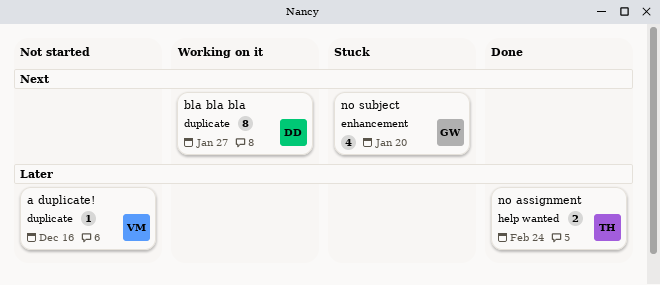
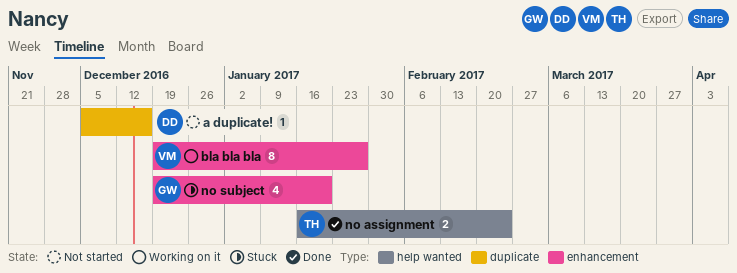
a duplicate!, owner: VM -> DD
bla bla bla, owner: DD -> VM
bla bla bla, label: duplicate -> enhancement

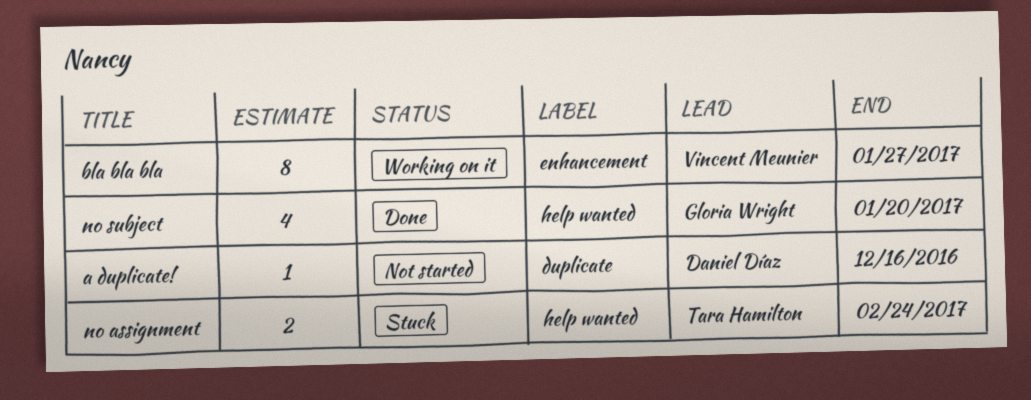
no assignment, status: Done -> Stuck
no subject, status: Stuck -> Done
no subject, label: enhancement -> help wanted

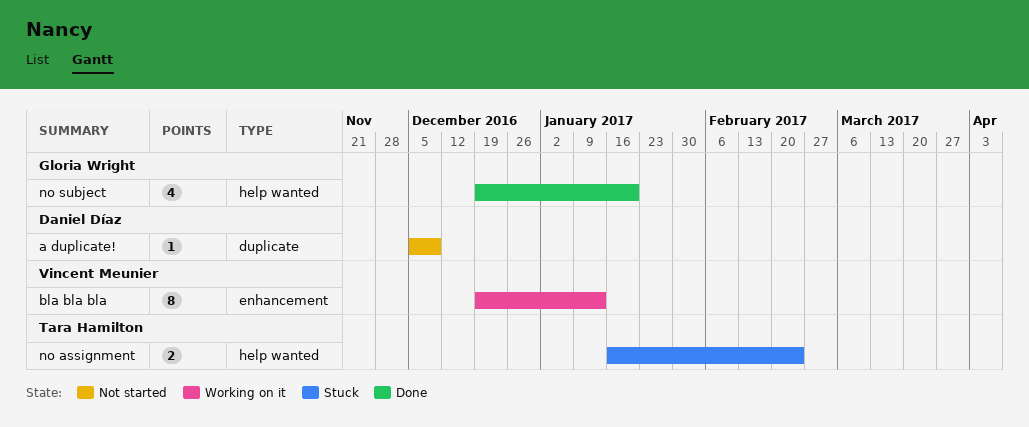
a duplicate!, due: Dec 16 -> Dec 9
bla bla bla, due: Jan 27 -> Jan 13

